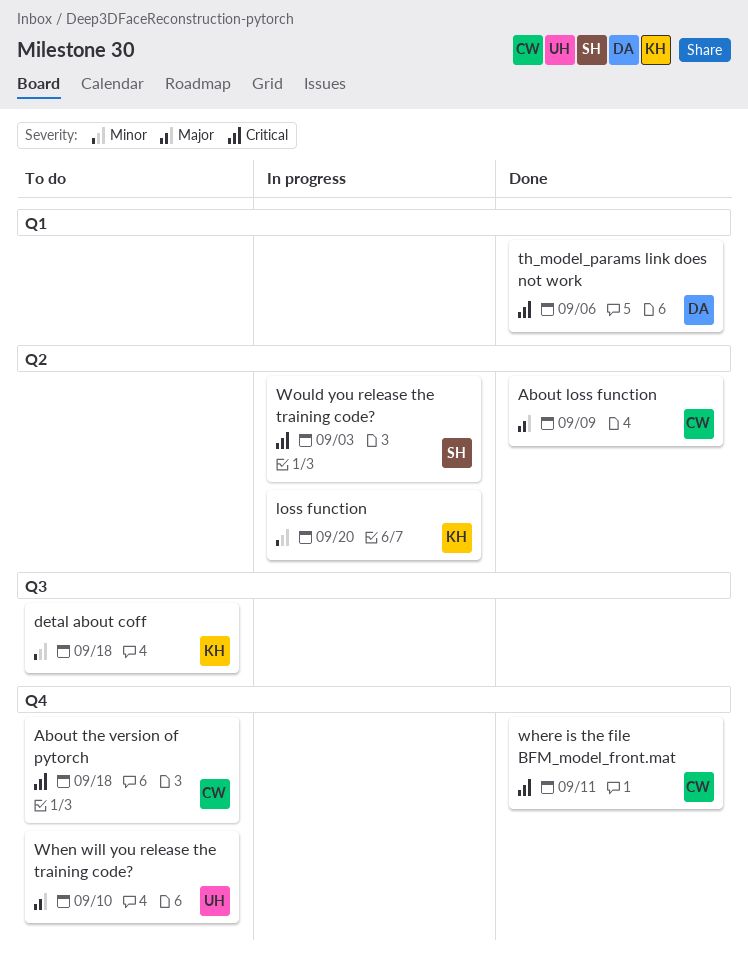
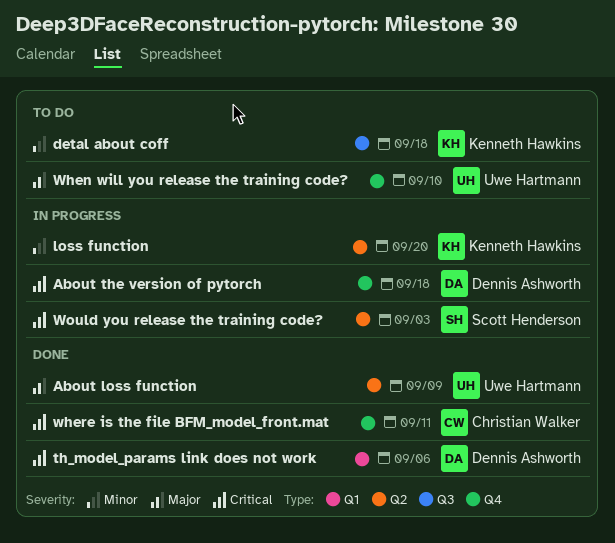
About loss function, owner: Christian Walker -> Uwe Hartmann
About the version of pytorch, status: To do -> In progress
About the version of pytorch, owner: Christian Walker -> Dennis Ashworth

